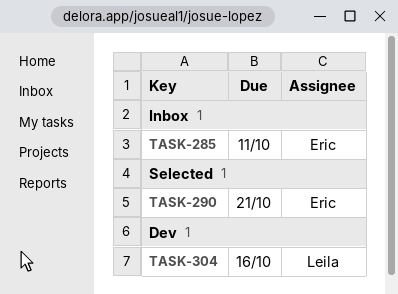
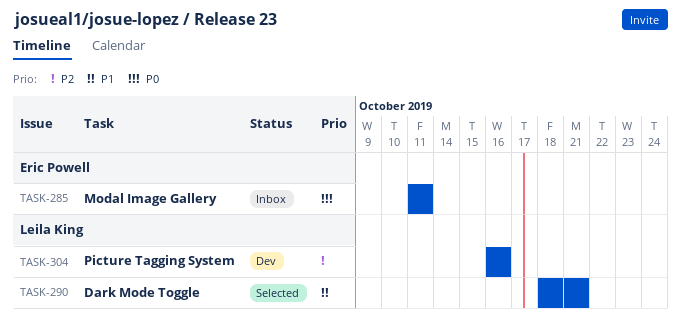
TASK-290, owner: Eric Powell -> Leila King

